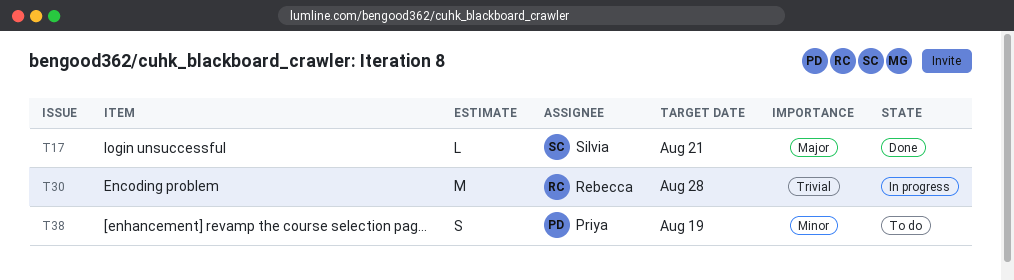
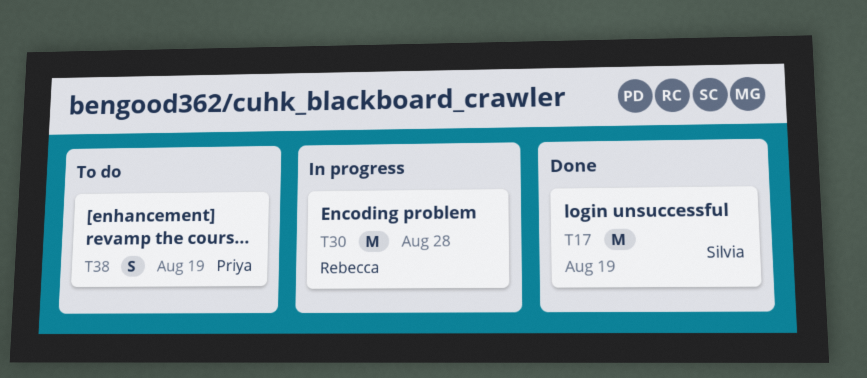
T17, estimate: L -> M
T17, due: Aug 21 -> Aug 19

